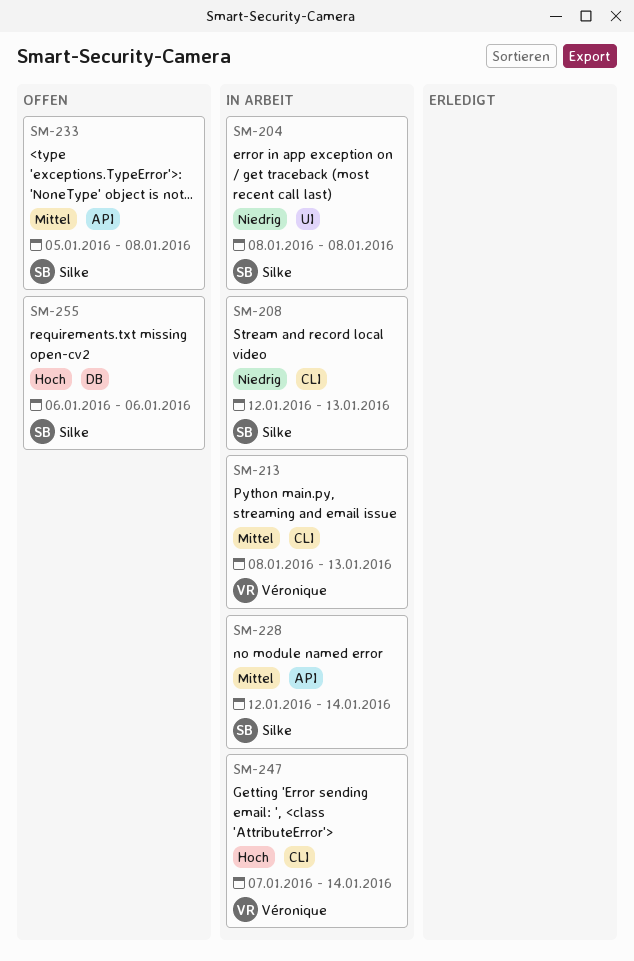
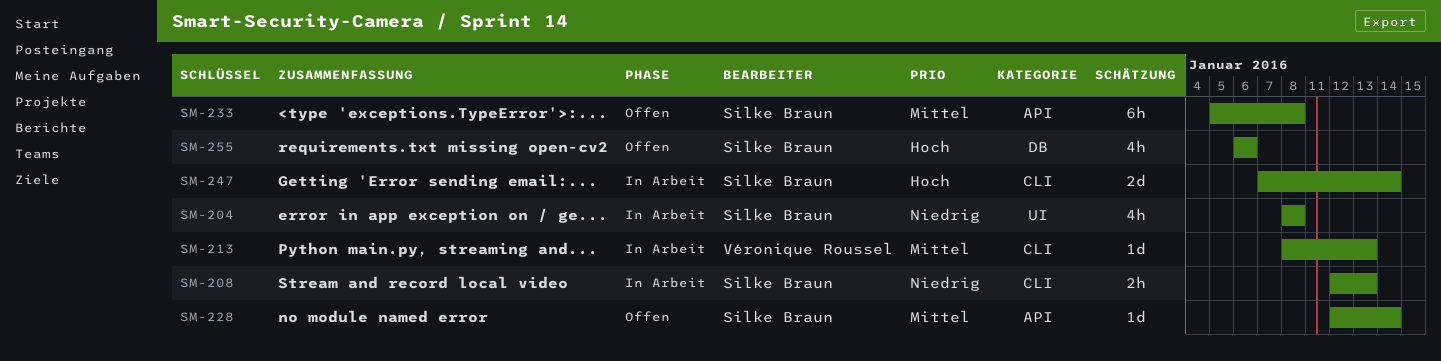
SM-228, status: In Arbeit -> Offen
SM-247, owner: Véronique Roussel -> Silke Braun

